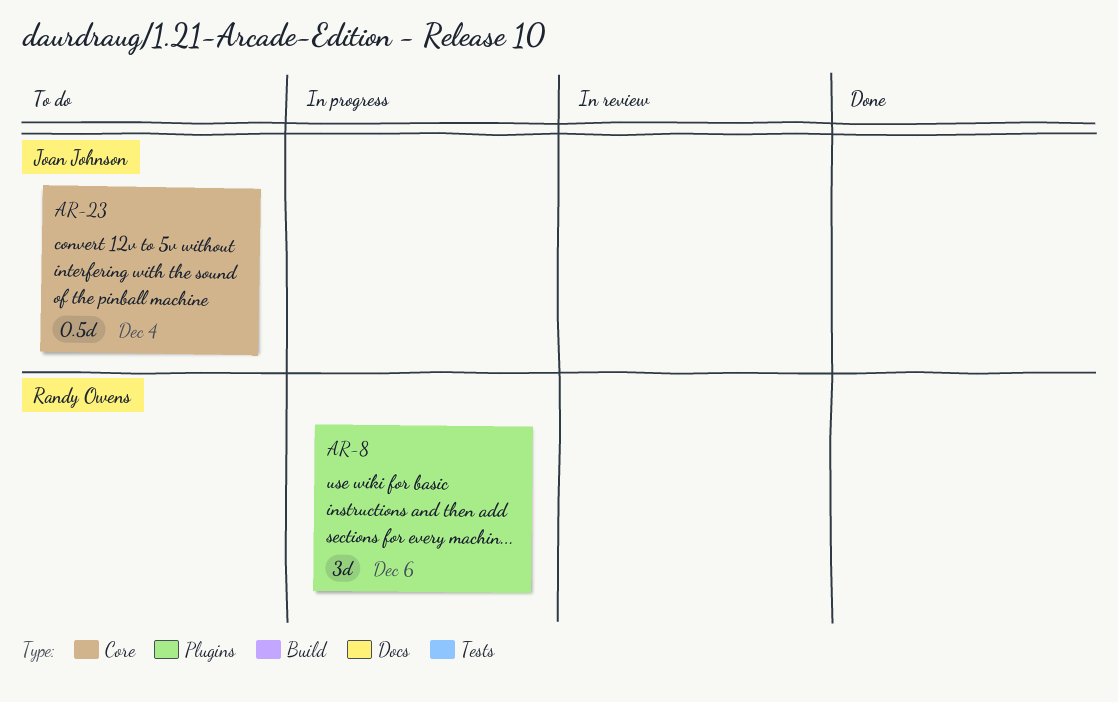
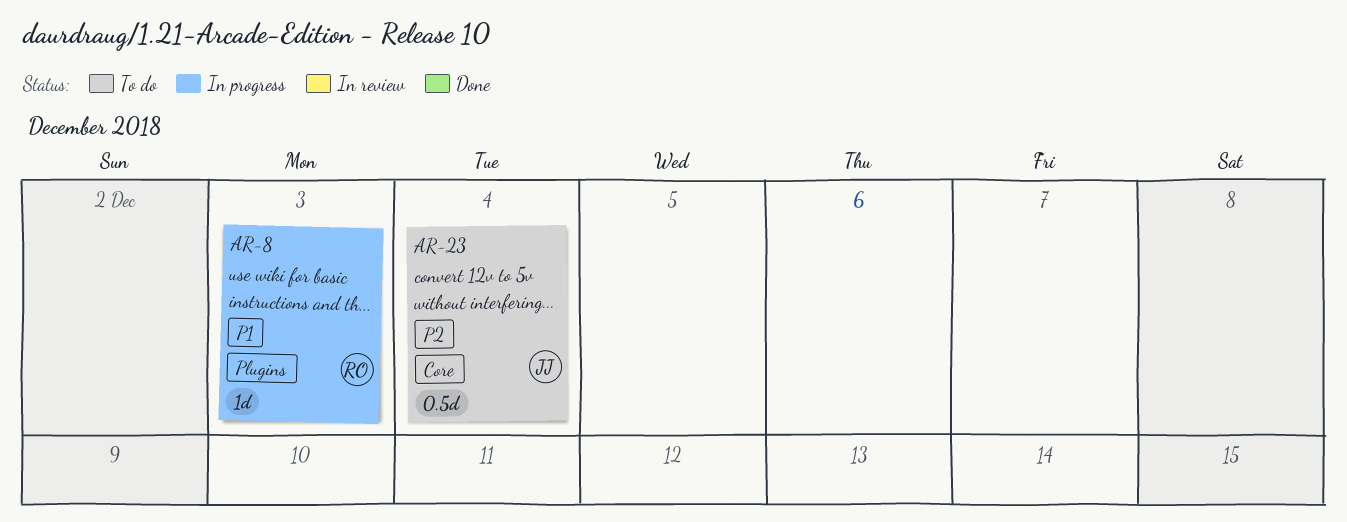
AR-8, estimate: 3d -> 1d
AR-8, due: Dec 6 -> Dec 3

